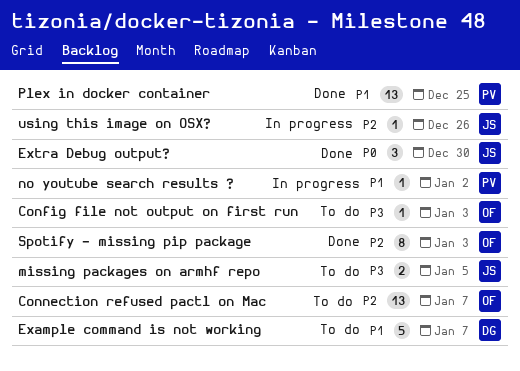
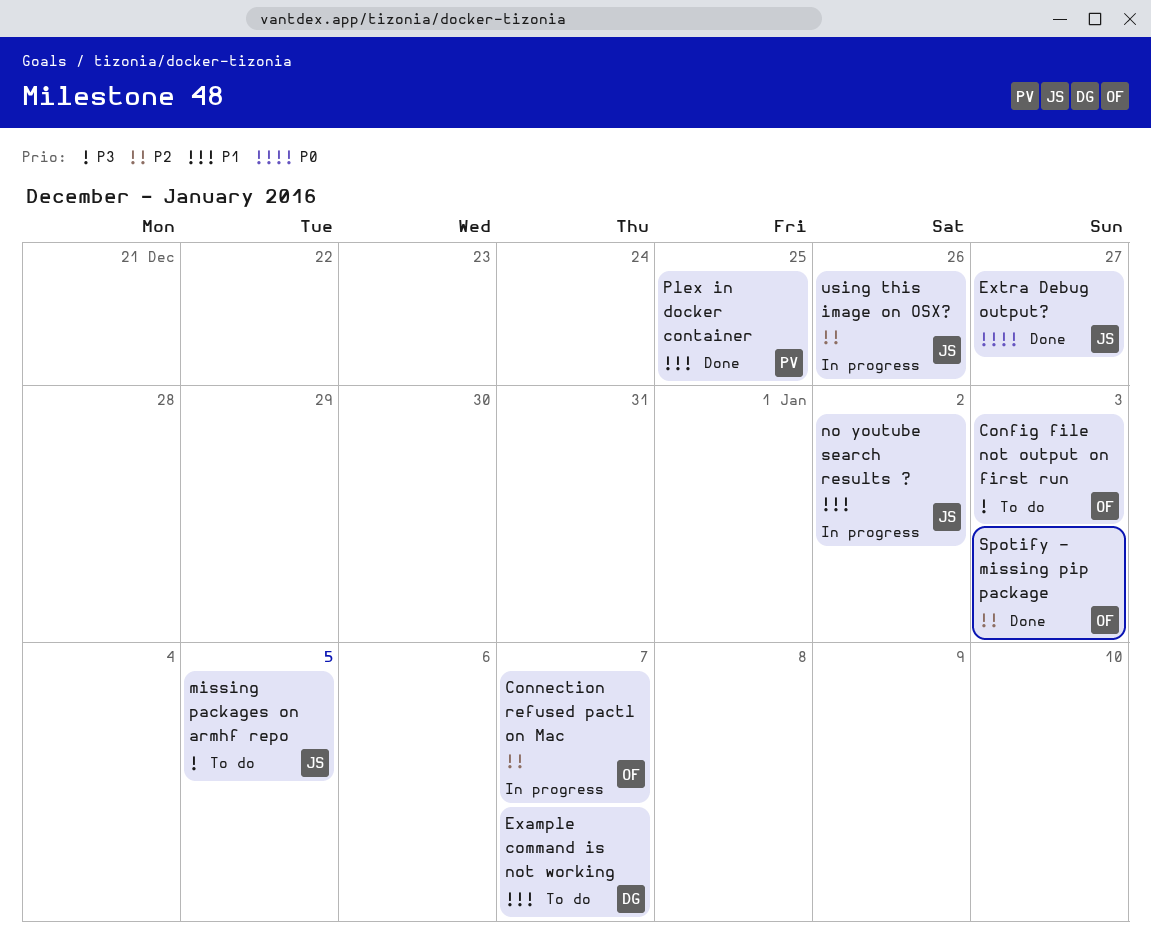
Connection refused pactl on Mac, status: To do -> In progress
Extra Debug output?, due: Dec 30 -> Dec 27
no youtube search results ?, owner: PV -> JS

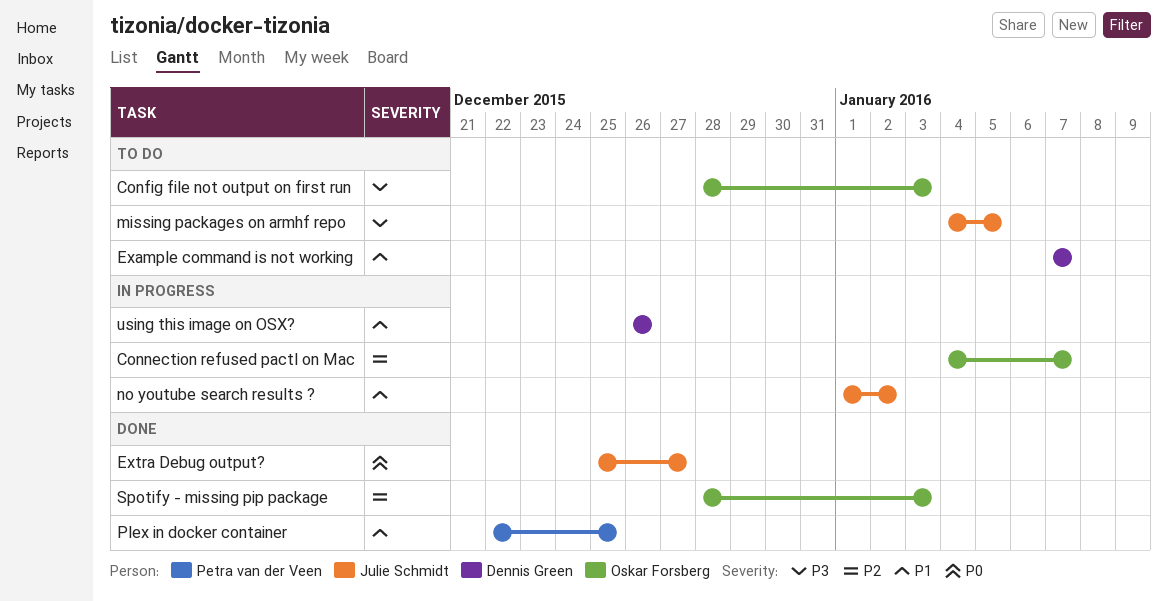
using this image on OSX?, owner: Julie Schmidt -> Dennis Green
using this image on OSX?, priority: P2 -> P1

